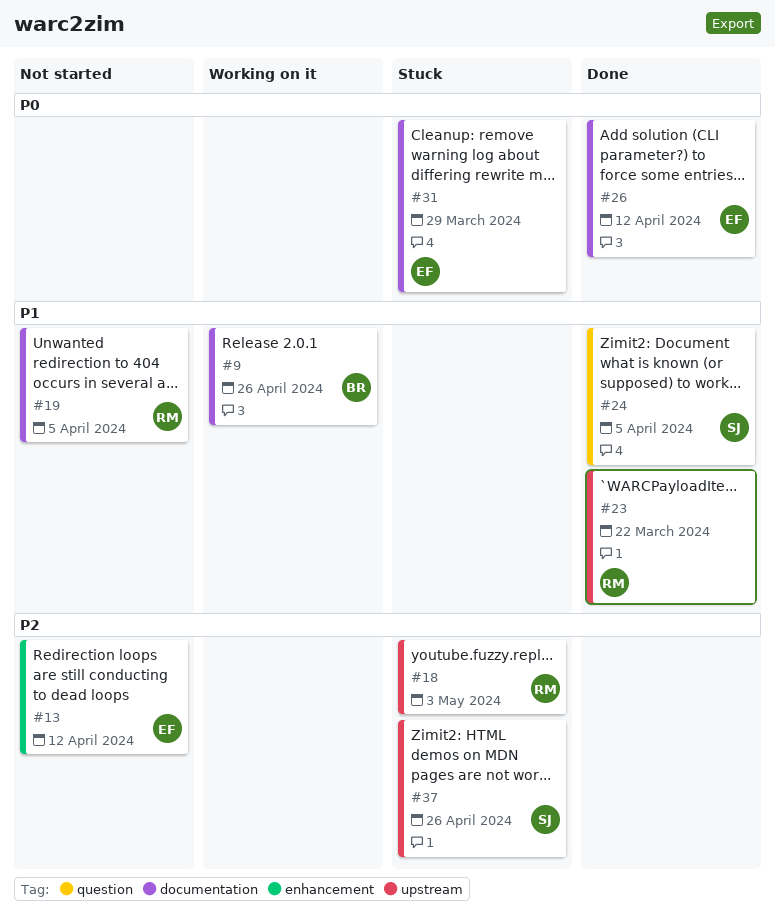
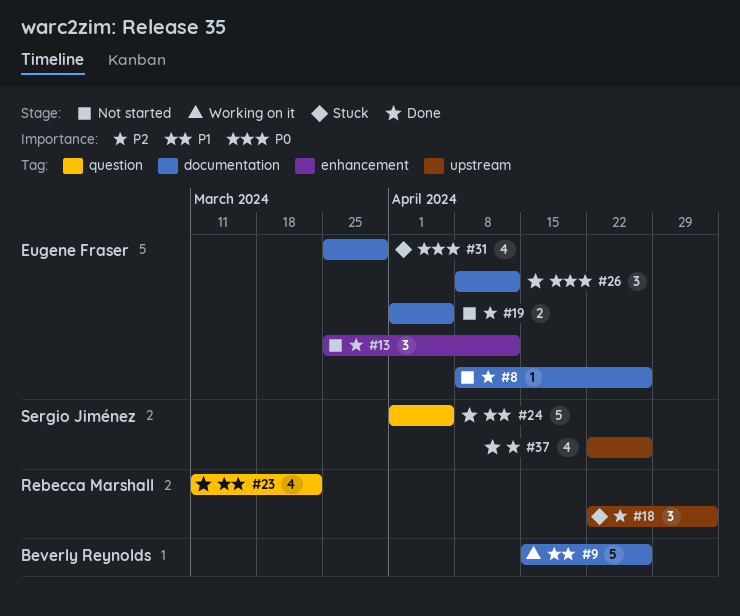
#8: none -> present
#19, owner: Rebecca Marshall -> Eugene Fraser
#19, priority: P1 -> P2
#23, label: upstream -> question
#37, status: Stuck -> Done

